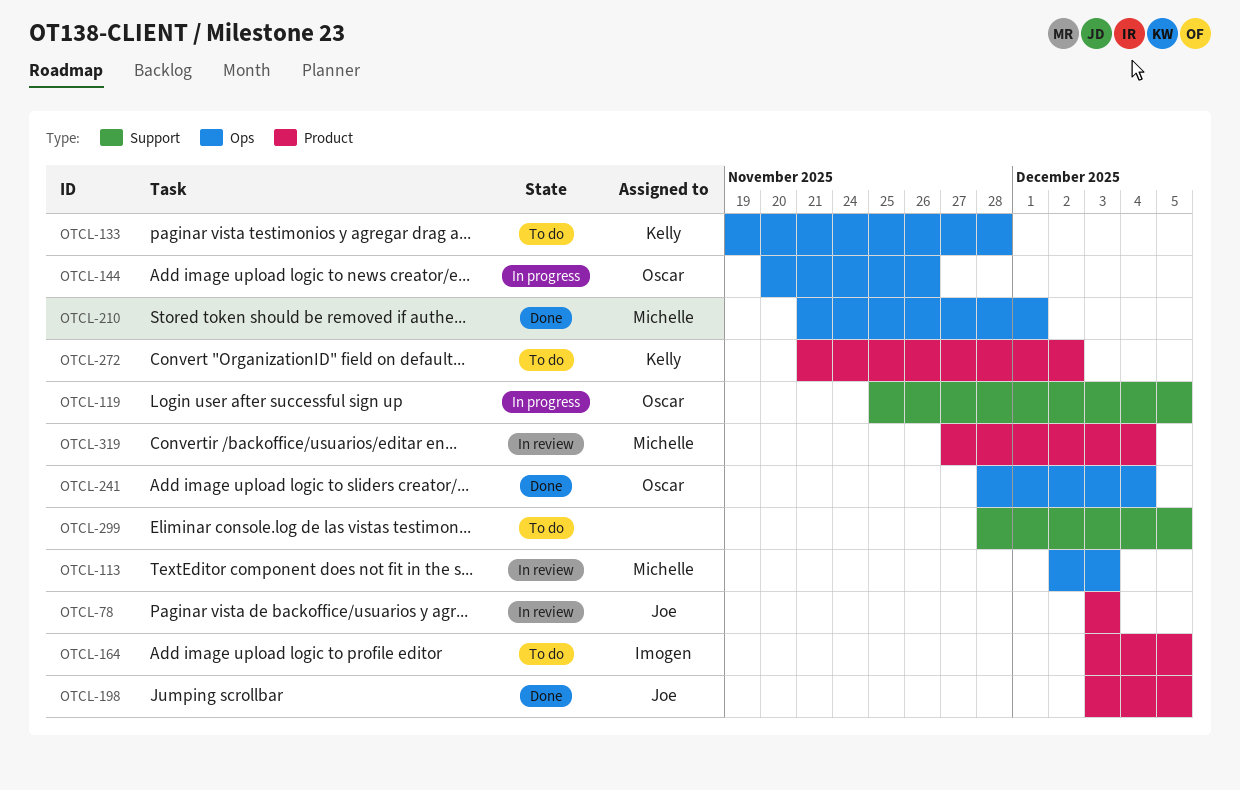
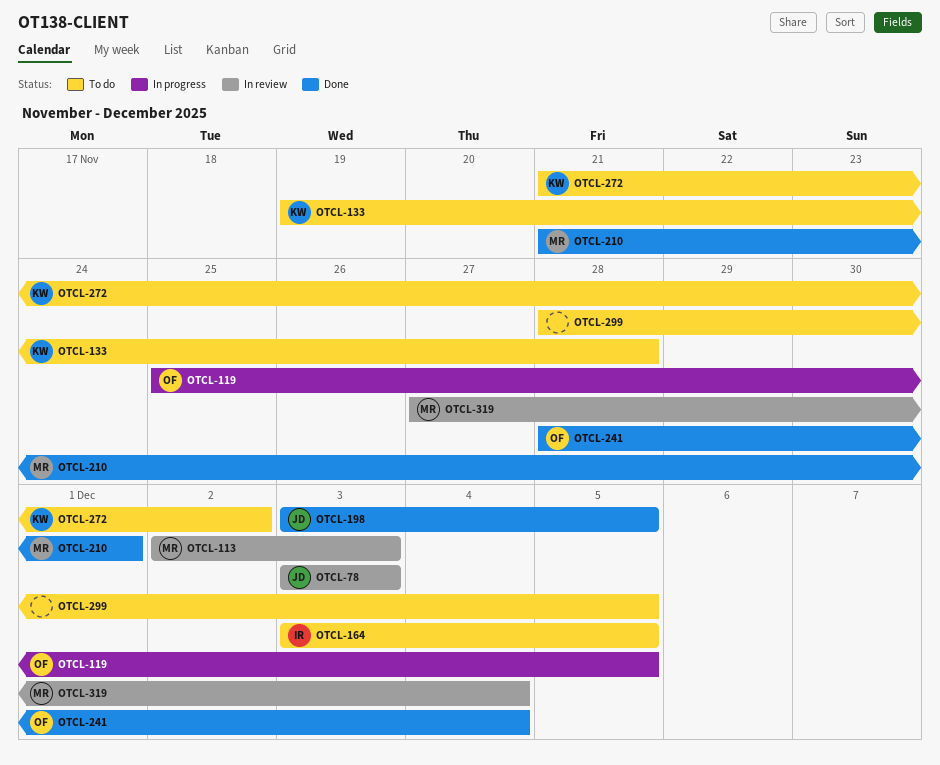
OTCL-144: present -> none

